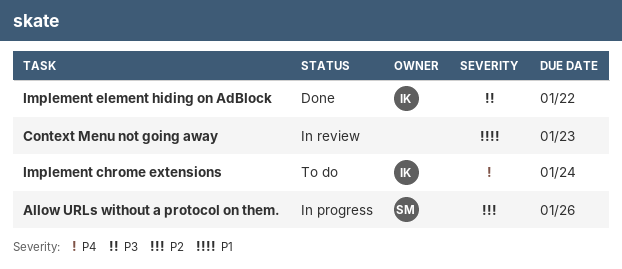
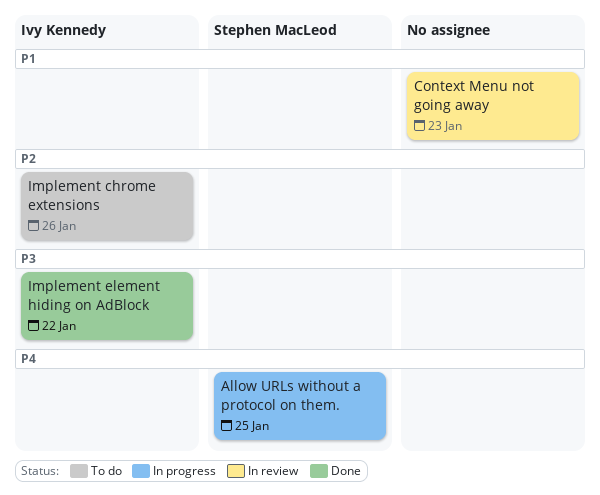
Allow URLs without a protocol on them., priority: P2 -> P4
Allow URLs without a protocol on them., due: Jan 26 -> Jan 25
Implement chrome extensions, priority: P4 -> P2
Implement chrome extensions, due: Jan 24 -> Jan 26

